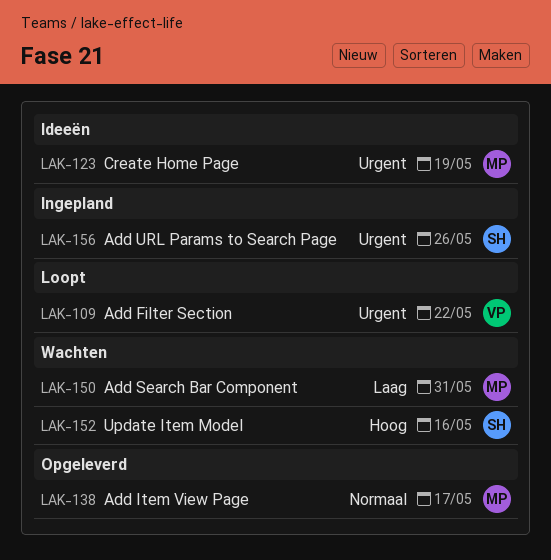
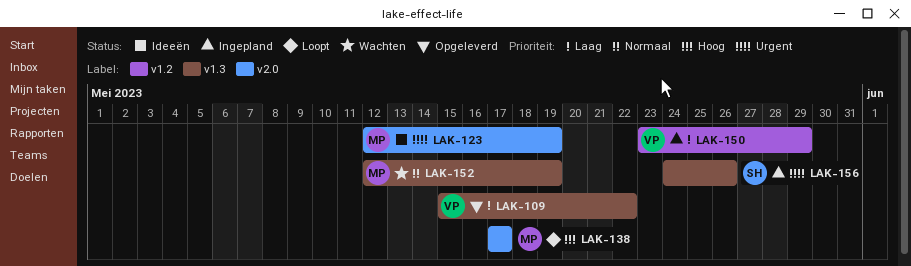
LAK-109, status: Loopt -> Opgeleverd
LAK-109, priority: Urgent -> Laag
LAK-138, status: Opgeleverd -> Loopt
LAK-138, priority: Normaal -> Hoog
LAK-150, status: Wachten -> Ingepland
LAK-150, owner: MP -> VP
LAK-150, due: May 31 -> May 29
LAK-152, owner: SH -> MP
LAK-152, priority: Hoog -> Normaal
LAK-152, due: May 16 -> May 19

